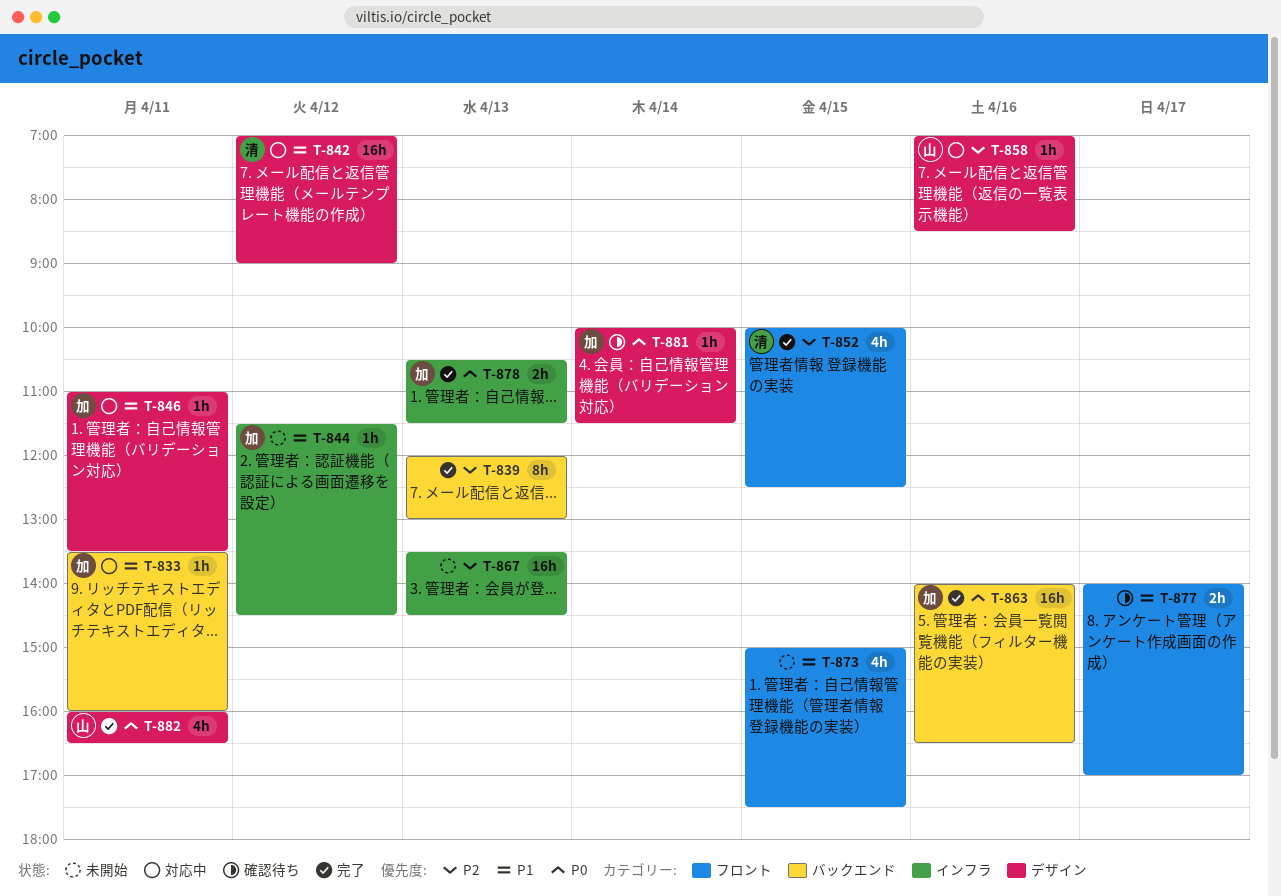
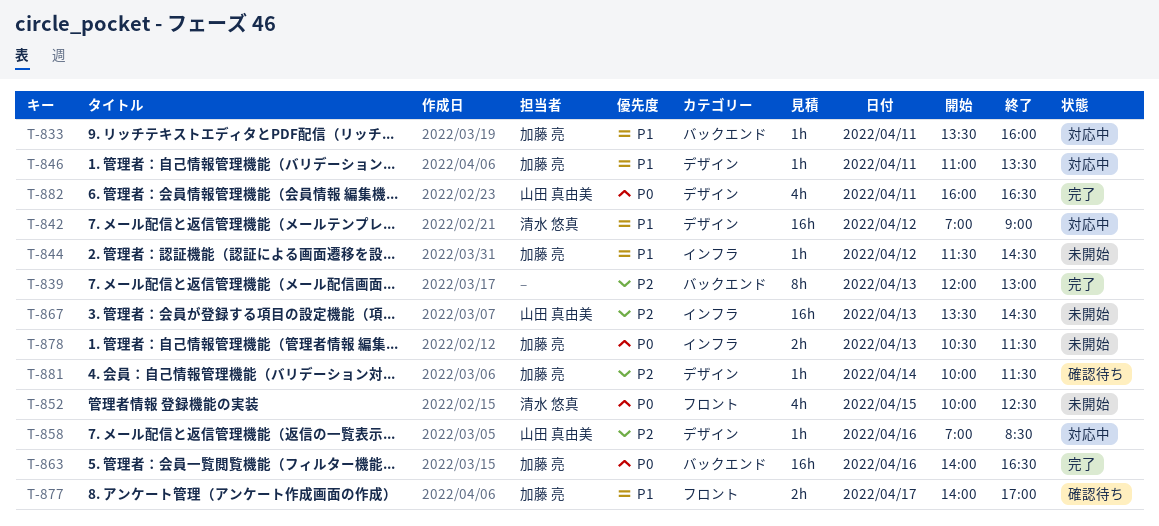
T-852, status: 完了 -> 未開始
T-852, priority: P2 -> P0
T-867, owner: none -> 山田 真由美
T-873: present -> none
T-877, owner: none -> 加藤 亮
T-878, status: 完了 -> 未開始
T-881, priority: P0 -> P2

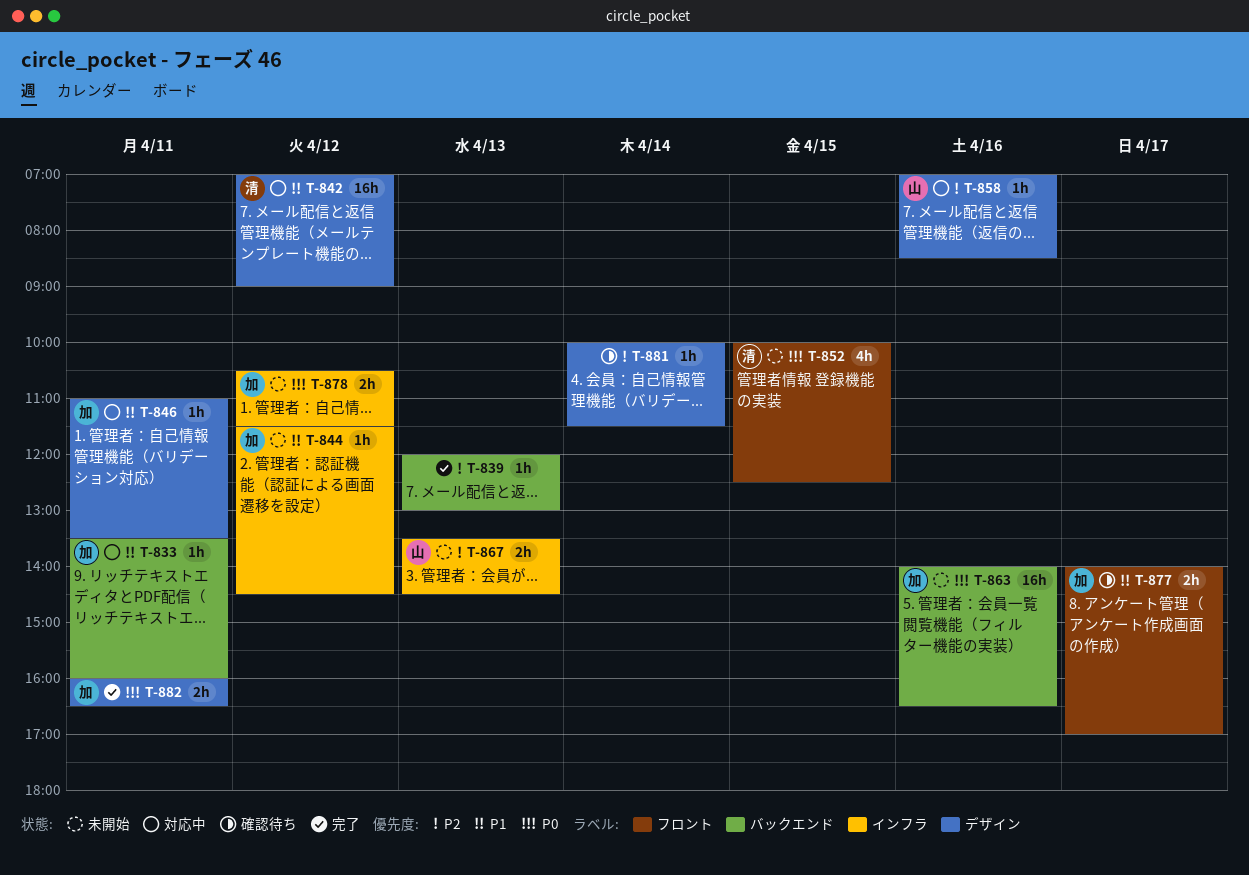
T-839, estimate: 8h -> 1h
T-863, status: 完了 -> 未開始
T-867, estimate: 16h -> 2h
T-878, day: Apr 13 -> Apr 12
T-881, owner: 加藤 亮 -> none
T-882, owner: 山田 真由美 -> 加藤 亮
T-882, estimate: 4h -> 2h

